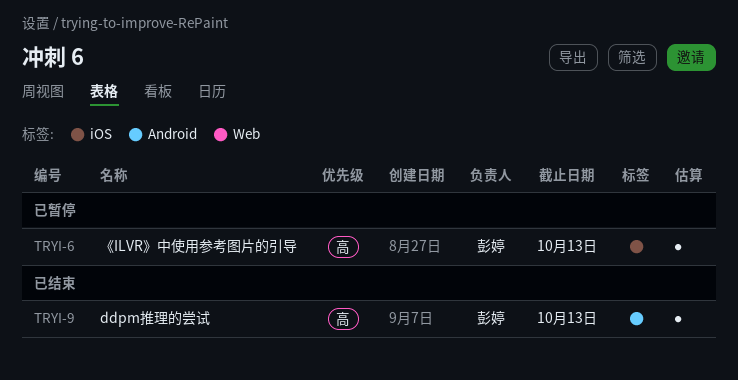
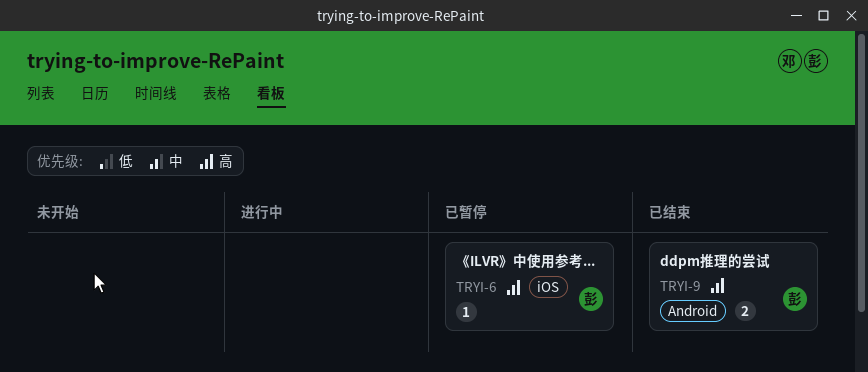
TRYI-9, estimate: 1 -> 2

